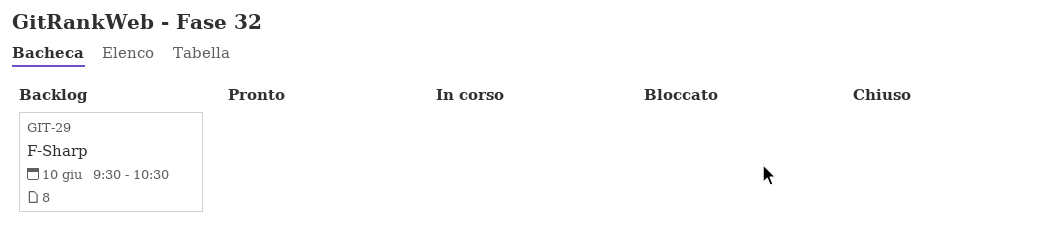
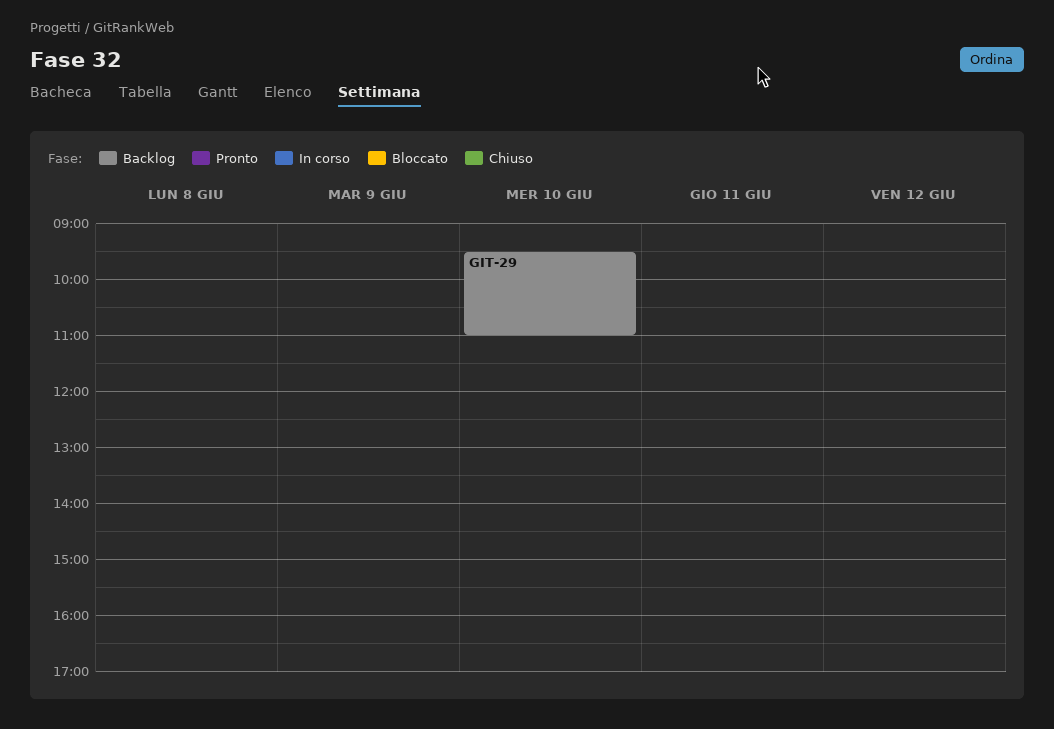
GIT-29, ends: 10:30 -> 11:00

